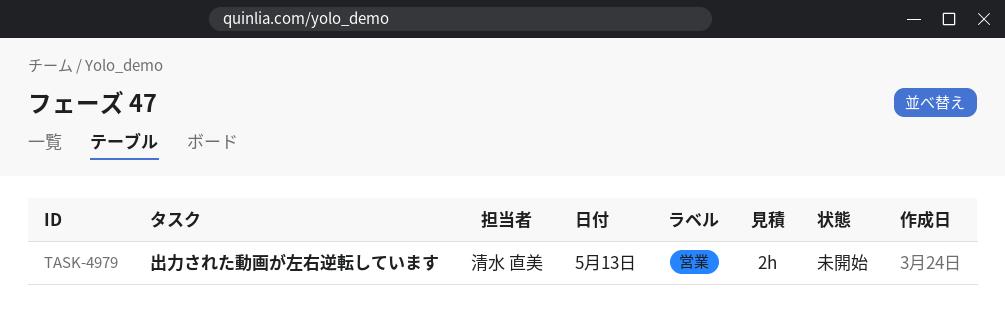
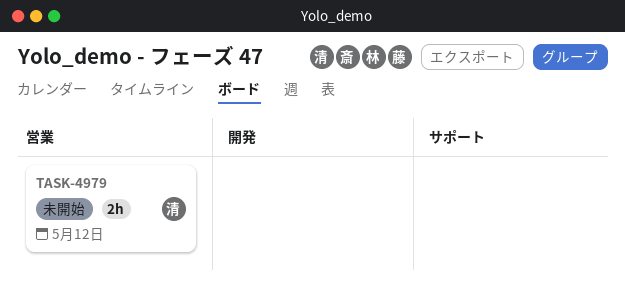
TASK-4979, day: May 13 -> May 12

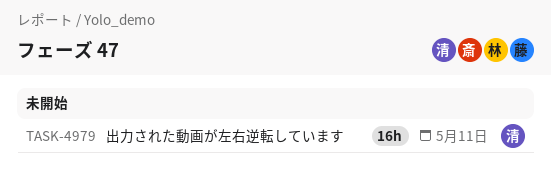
TASK-4979, estimate: 2h -> 16h
TASK-4979, day: May 12 -> May 11

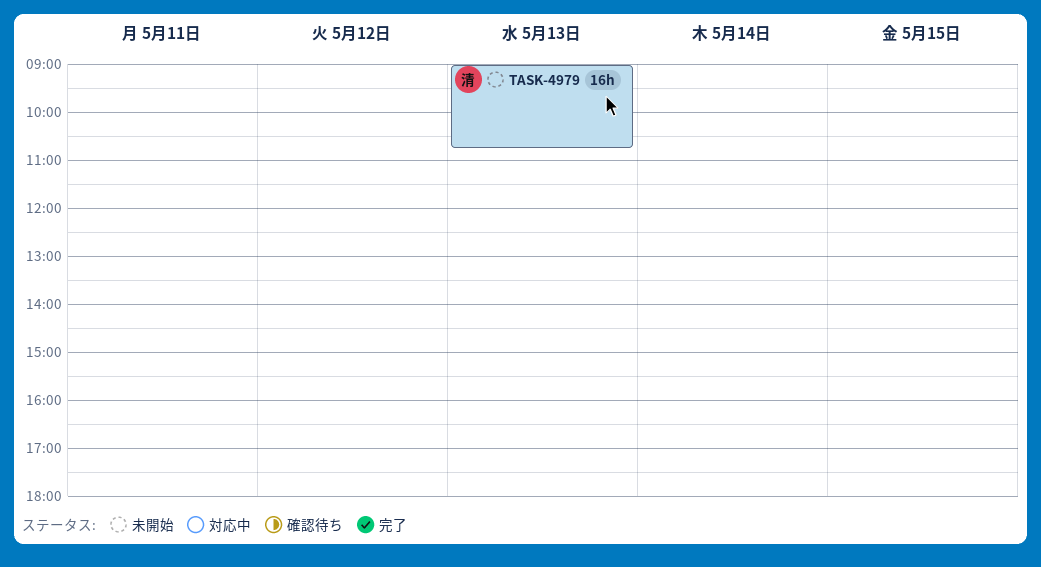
TASK-4979, day: May 11 -> May 13

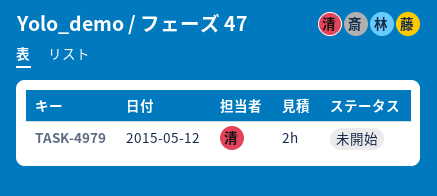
TASK-4979, estimate: 16h -> 2h
TASK-4979, day: May 13 -> May 12

